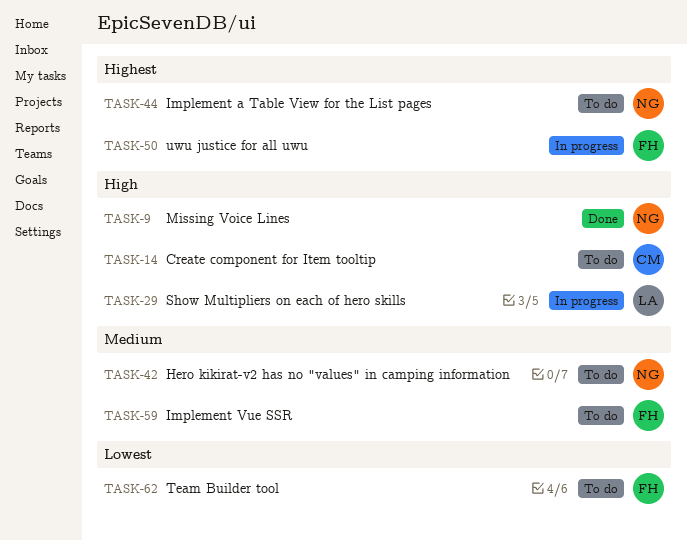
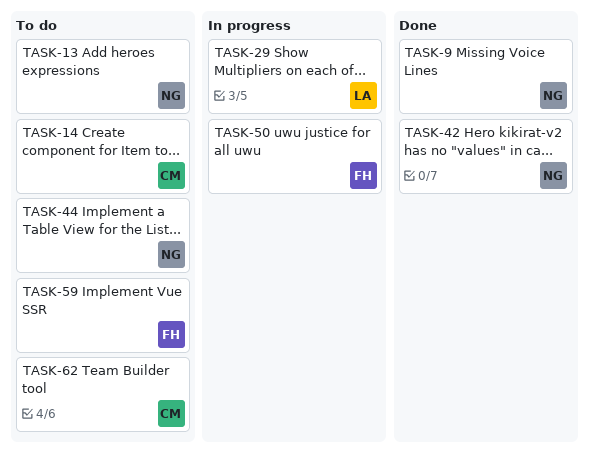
TASK-13: none -> present
TASK-42, status: To do -> Done
TASK-62, owner: FH -> CM

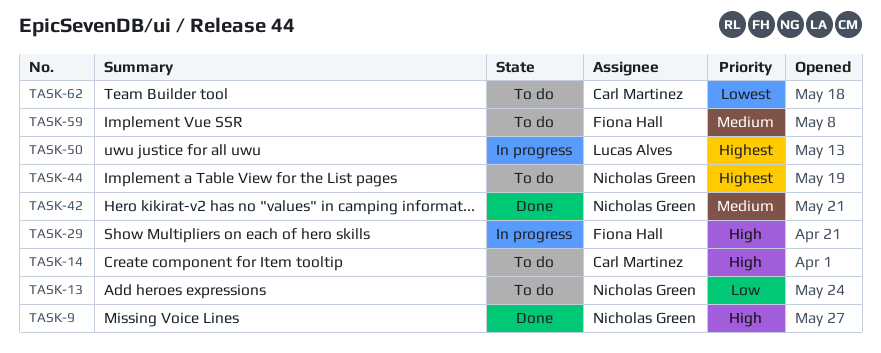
TASK-29, owner: Lucas Alves -> Fiona Hall
TASK-50, owner: Fiona Hall -> Lucas Alves

